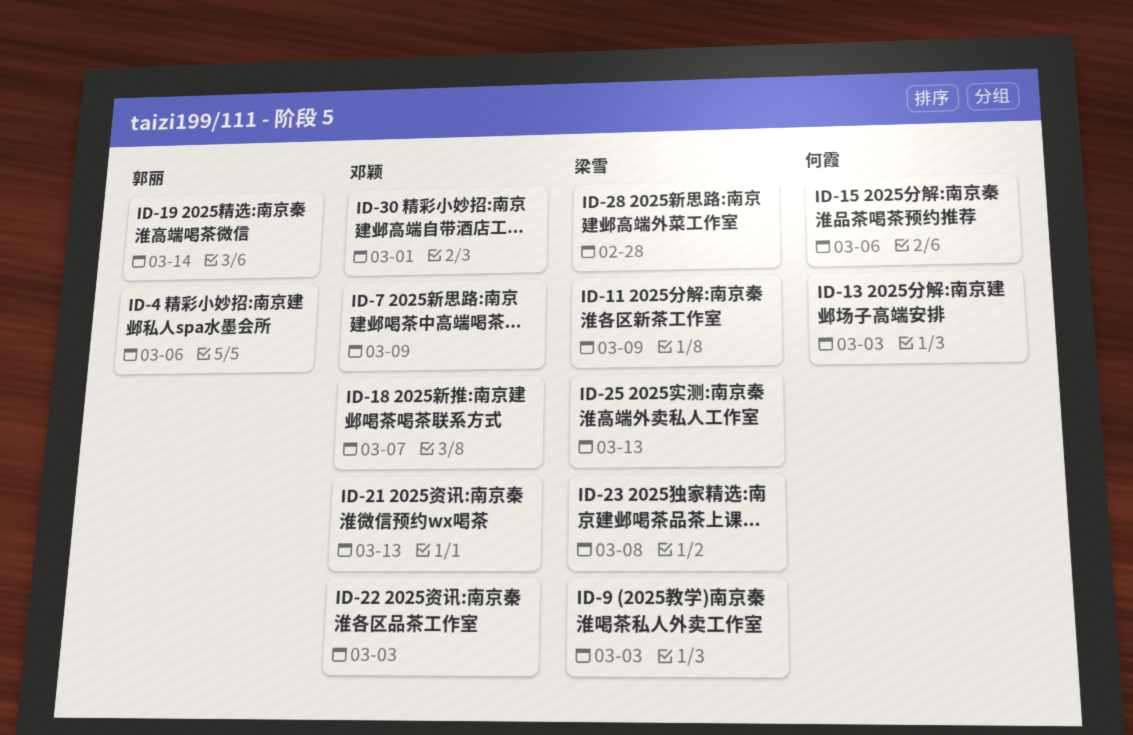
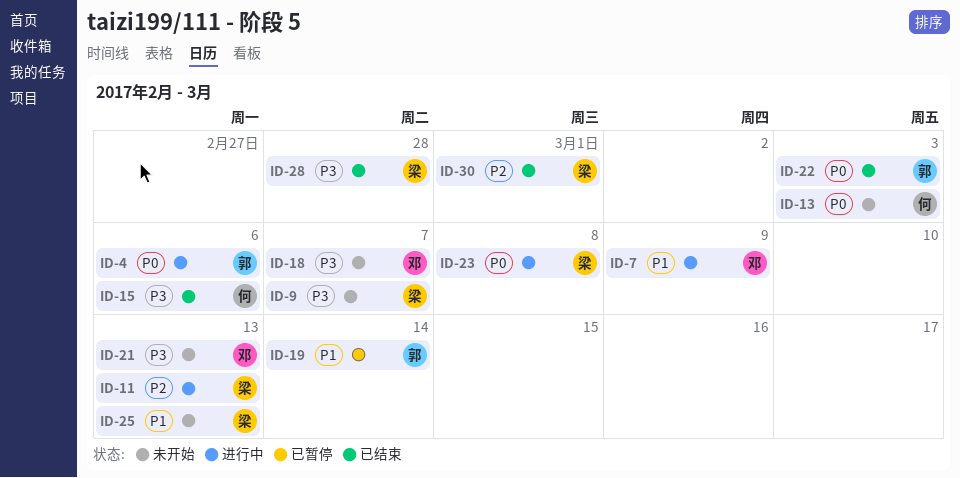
ID-9, due: Mar 3 -> Mar 7
ID-11, due: Mar 9 -> Mar 13
ID-22, owner: 邓颖 -> 郭丽
ID-30, owner: 邓颖 -> 梁雪

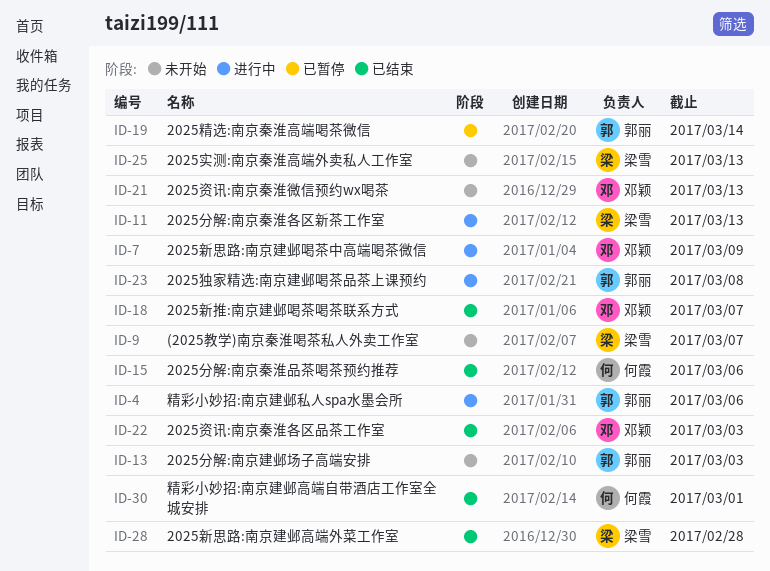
ID-13, owner: 何霞 -> 郭丽
ID-18, status: 未开始 -> 已结束
ID-22, owner: 郭丽 -> 邓颖
ID-23, owner: 梁雪 -> 郭丽
ID-30, owner: 梁雪 -> 何霞

